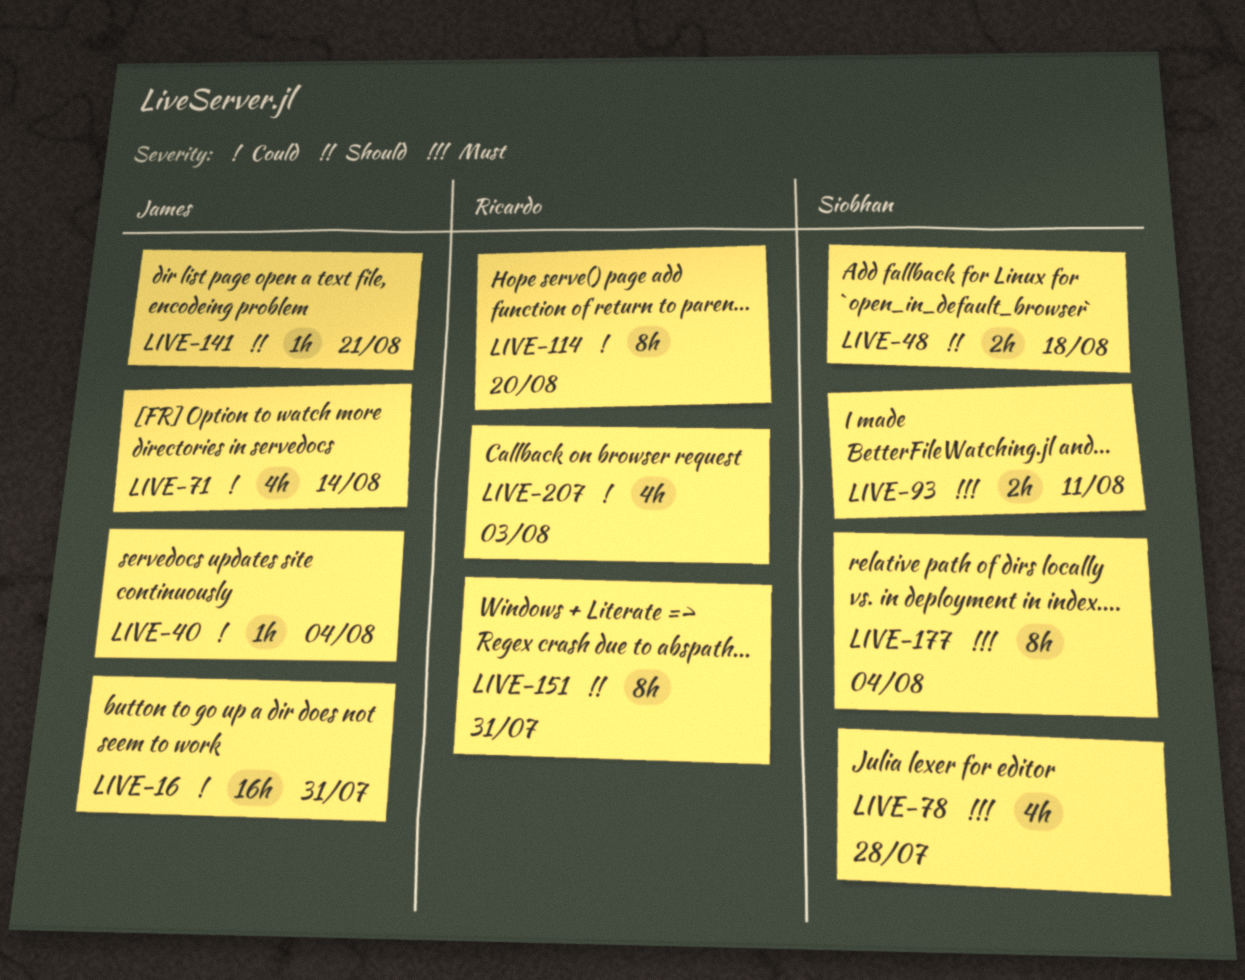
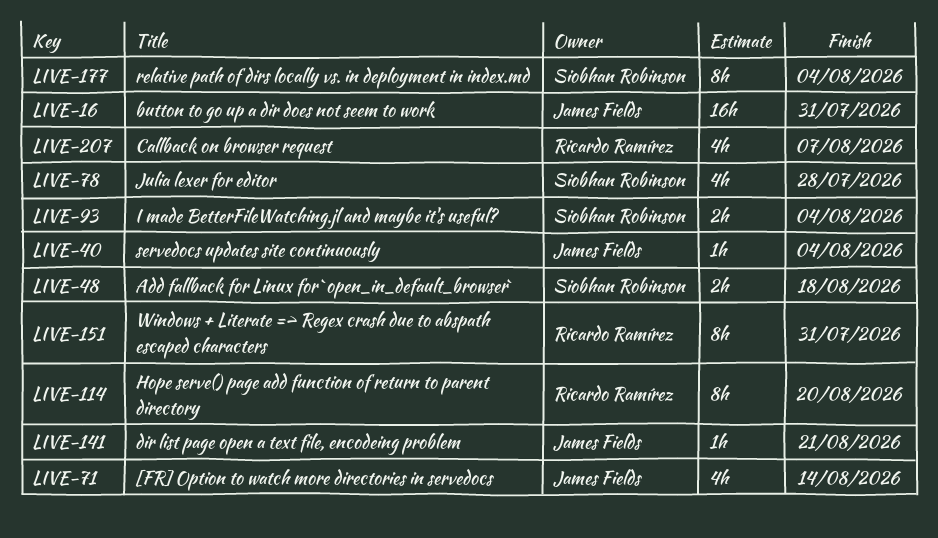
LIVE-93, due: Aug 11 -> Aug 4
LIVE-207, due: Aug 3 -> Aug 7

